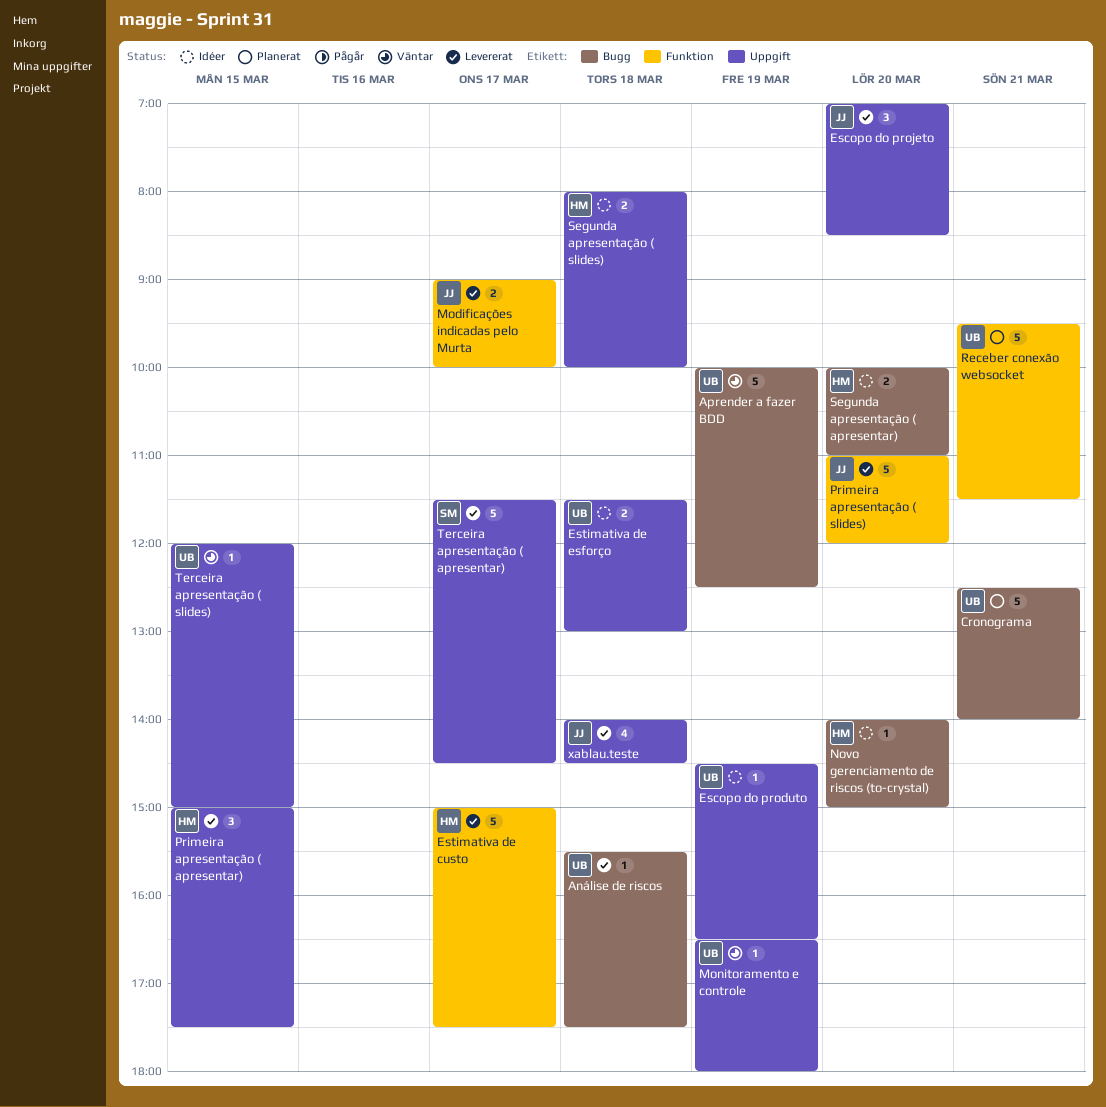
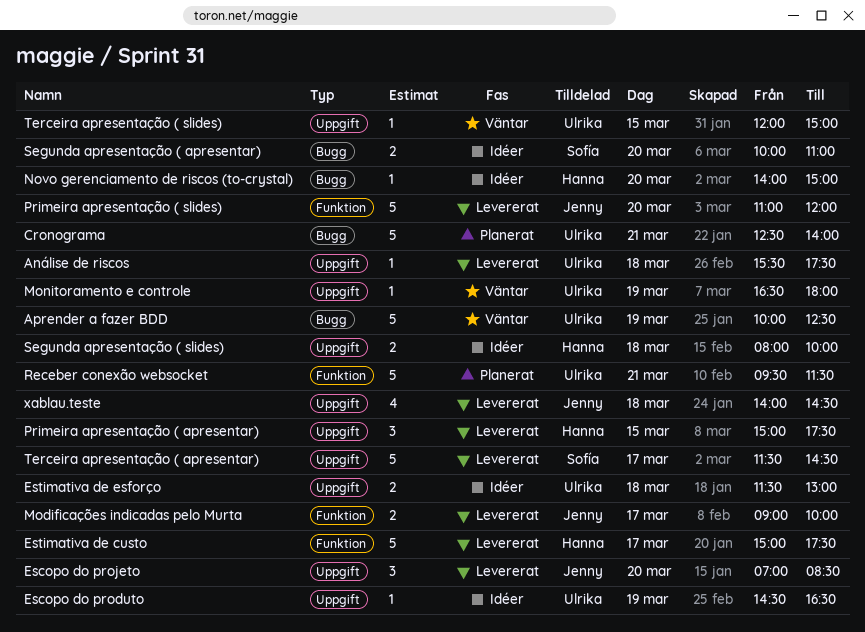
Análise de riscos, label: Bugg -> Uppgift
Segunda apresentação ( apresentar), owner: Hanna -> Sofía

